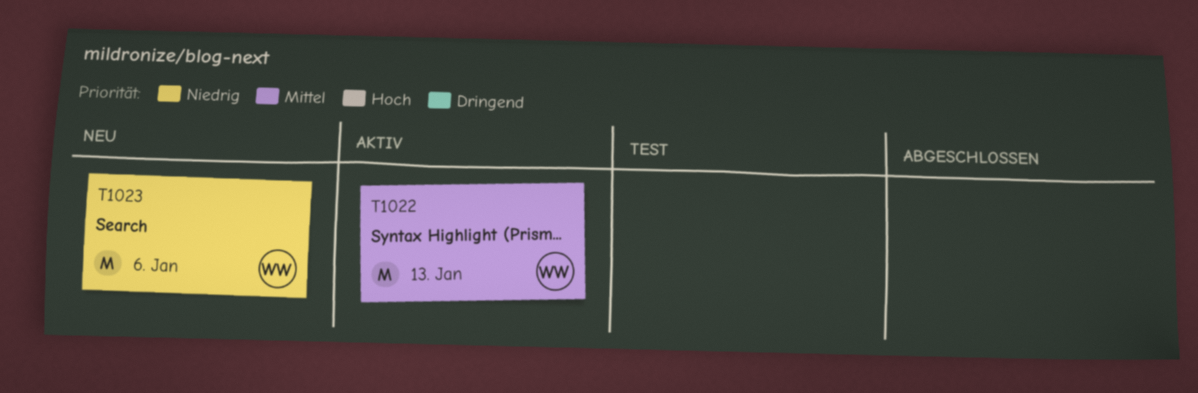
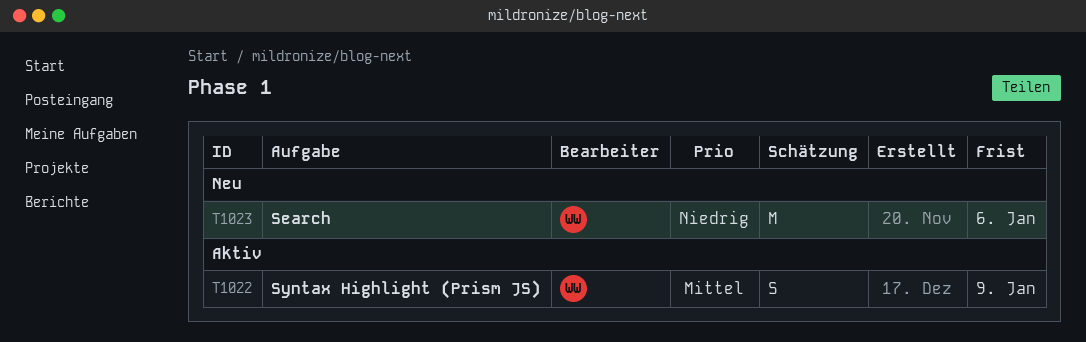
T1022, estimate: M -> S
T1022, due: Jan 13 -> Jan 9

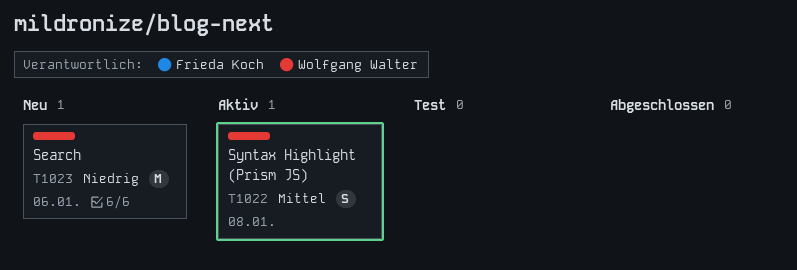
T1022, due: Jan 9 -> Jan 8

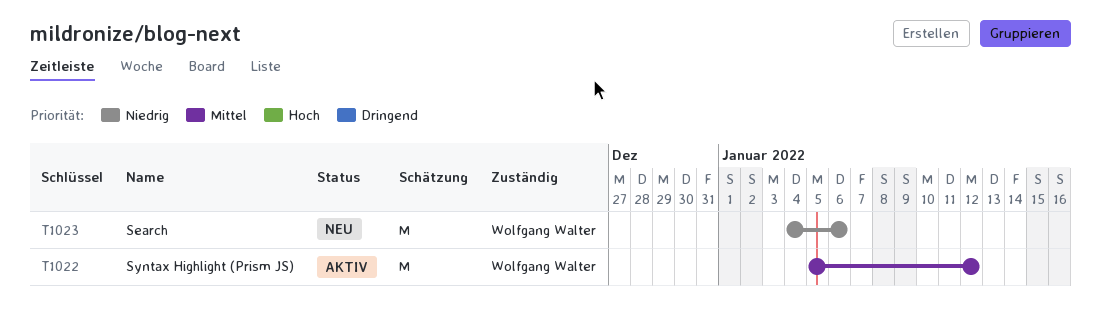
T1022, estimate: S -> M
T1022, due: Jan 8 -> Jan 12

